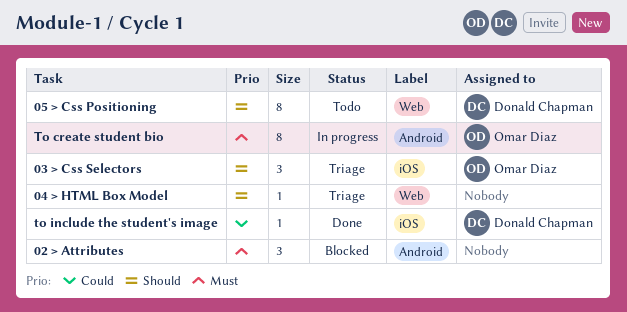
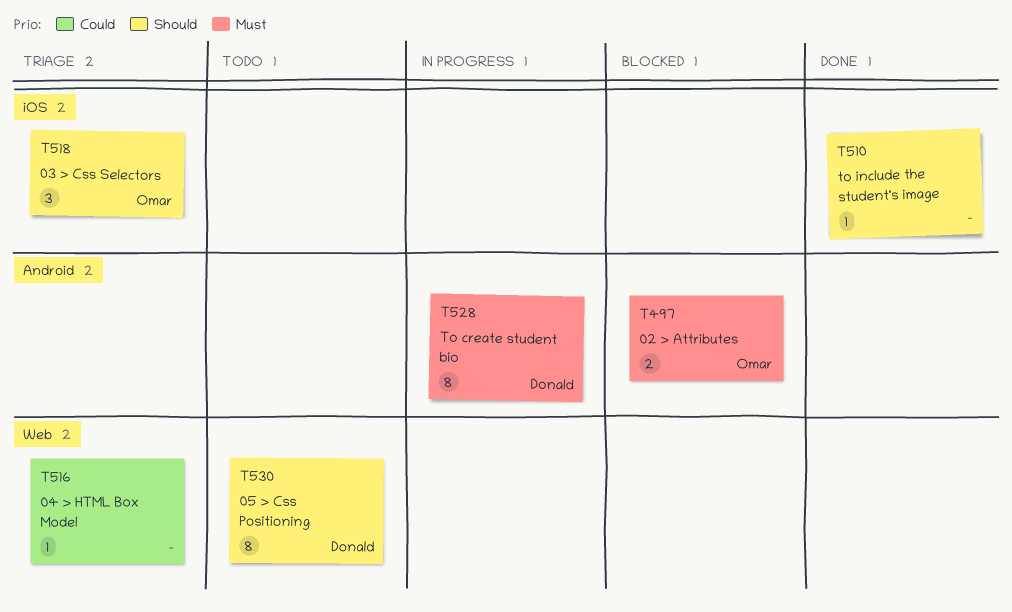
02 > Attributes, owner: none -> Omar Diaz
02 > Attributes, estimate: 3 -> 2
04 > HTML Box Model, priority: Should -> Could
To create student bio, owner: Omar Diaz -> Donald Chapman
to include the student's image, owner: Donald Chapman -> none
to include the student's image, priority: Could -> Should

